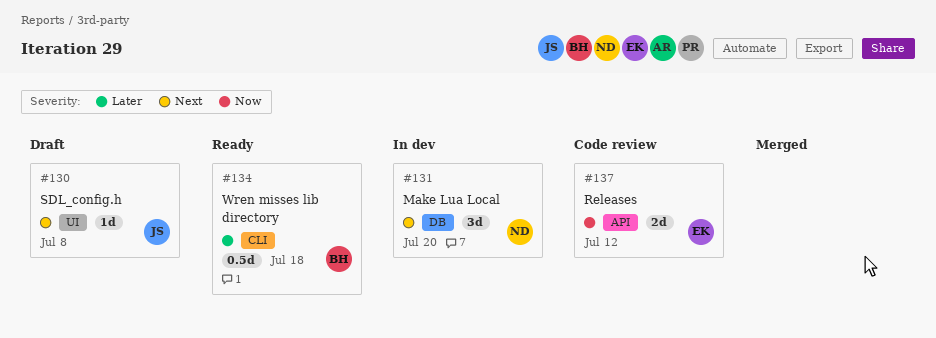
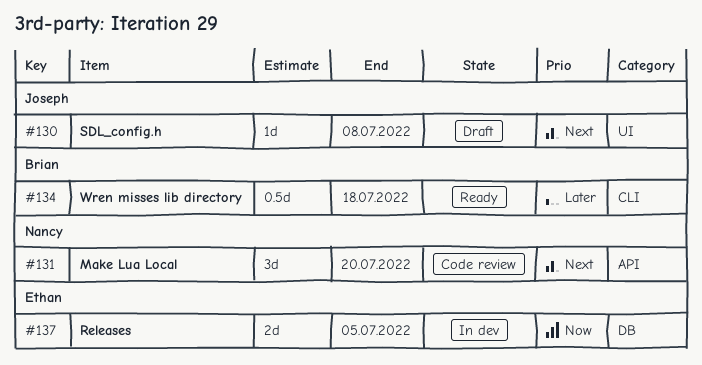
#131, status: In dev -> Code review
#131, label: DB -> API
#137, status: Code review -> In dev
#137, label: API -> DB
#137, due: Jul 12 -> Jul 5

